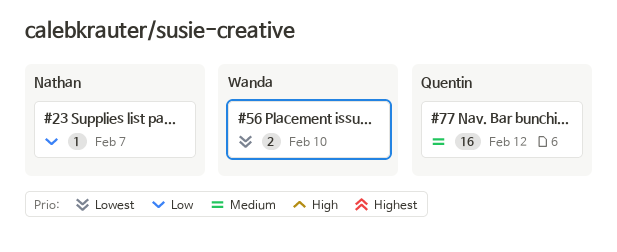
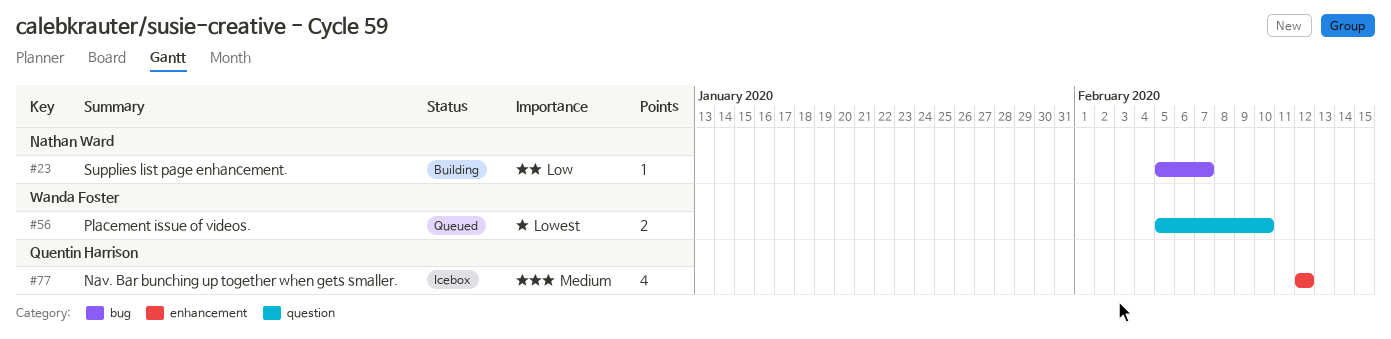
#77, estimate: 16 -> 4

